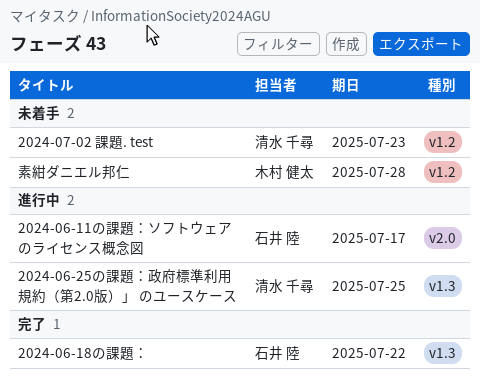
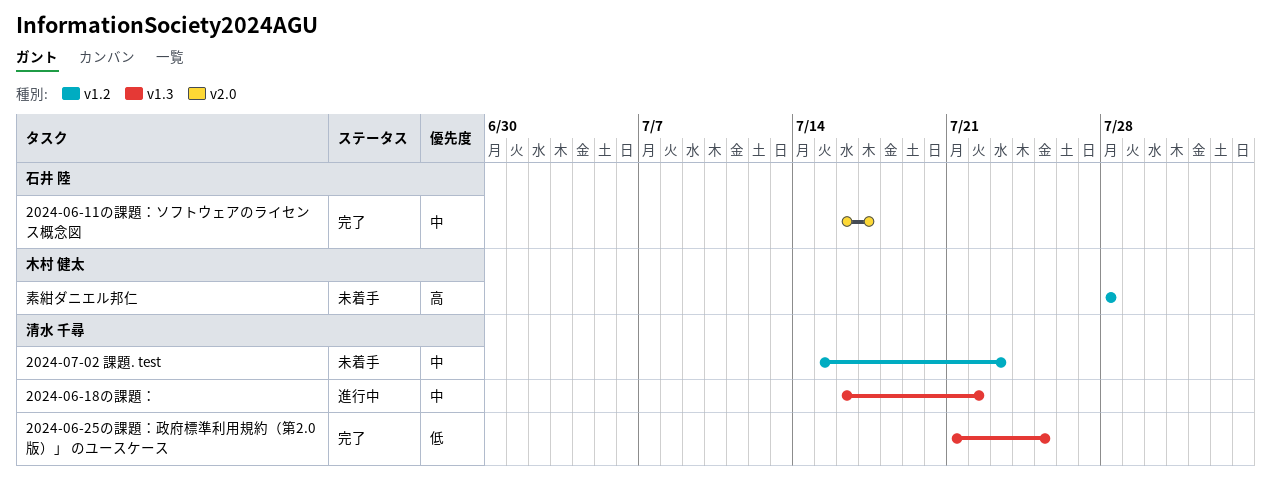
2024-06-11の課題：ソフトウェアのライセンス概念図, status: 進行中 -> 完了
2024-06-18の課題：, status: 完了 -> 進行中
2024-06-18の課題：, owner: 石井 陸 -> 清水 千尋
2024-06-25の課題：政府標準利用規約（第2.0版）」 のユースケース, status: 進行中 -> 完了

